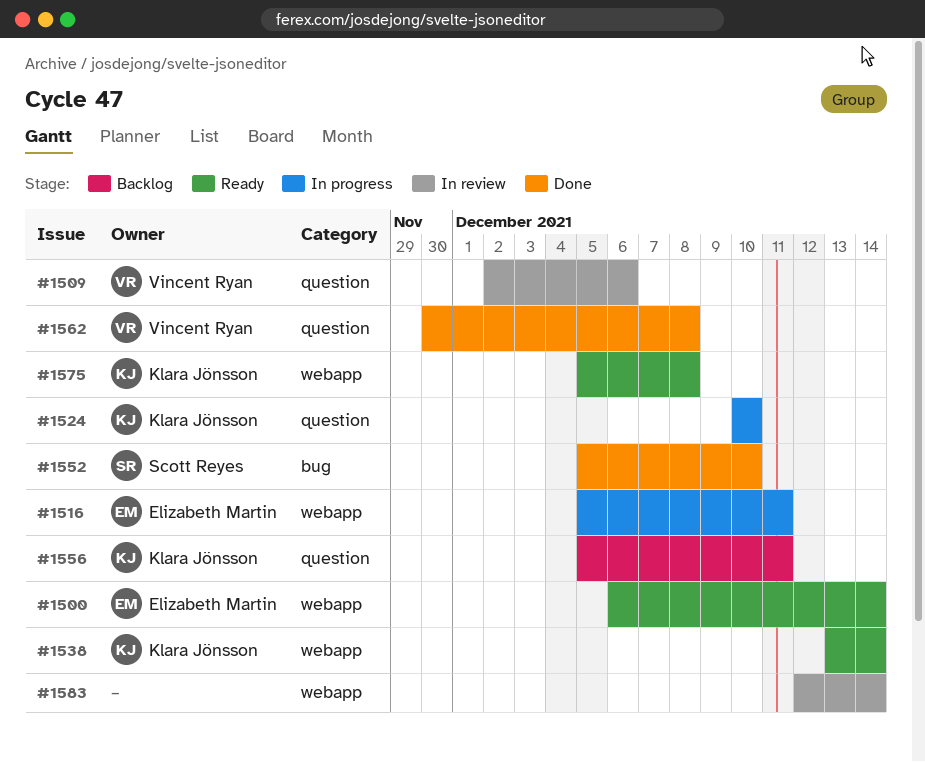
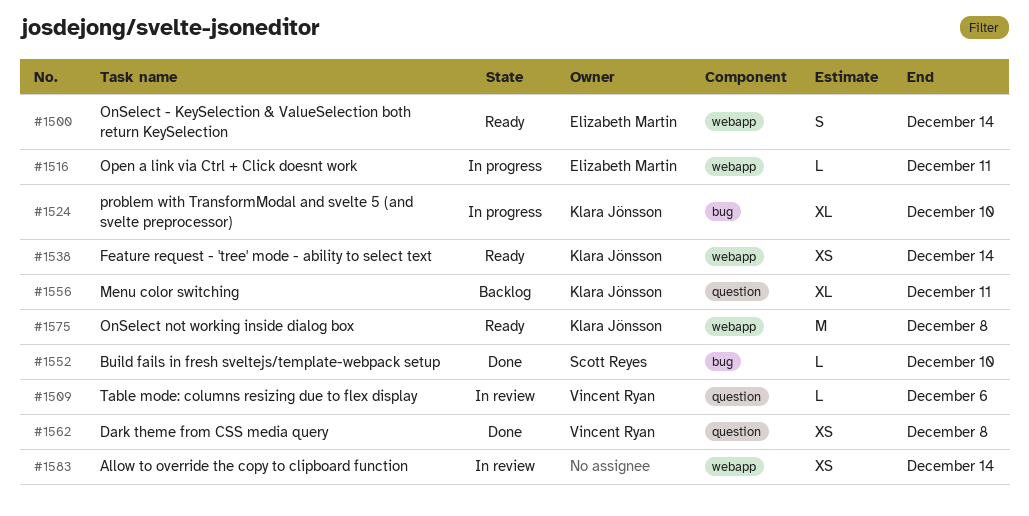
#1524, label: question -> bug

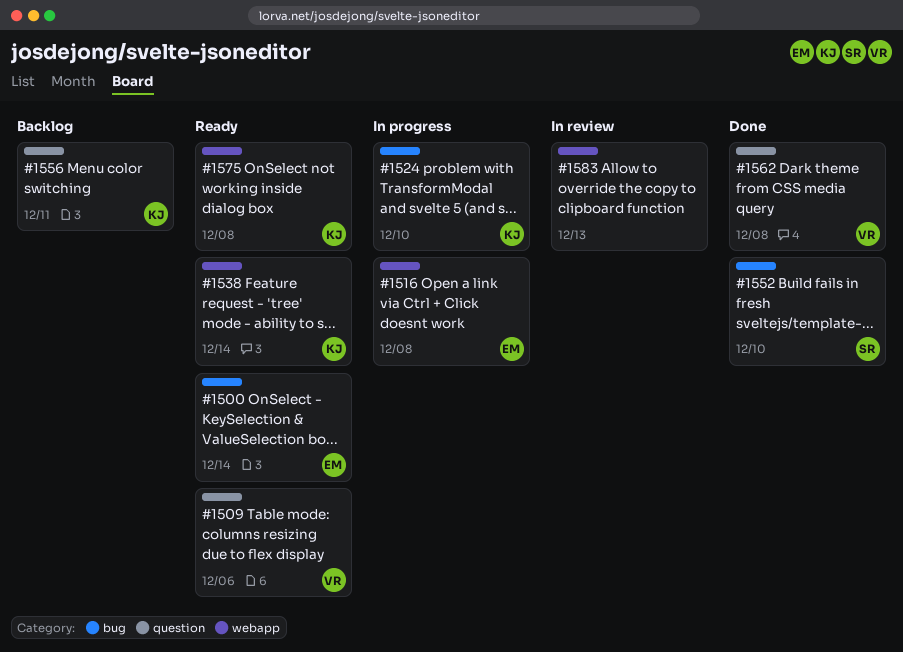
#1500, label: webapp -> bug
#1509, status: In review -> Ready
#1516, due: Dec 11 -> Dec 8
#1583, due: Dec 14 -> Dec 13

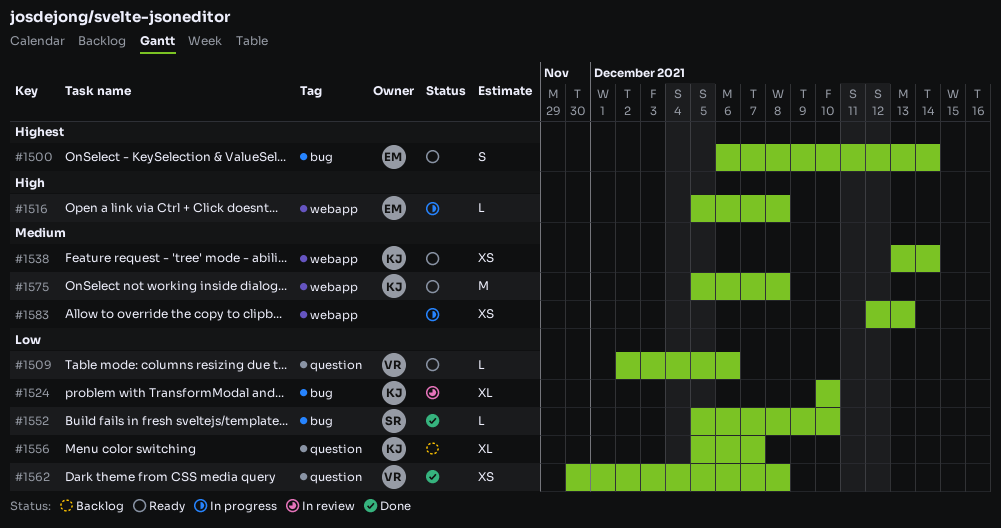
#1524, status: In progress -> In review
#1556, due: Dec 11 -> Dec 7
#1583, status: In review -> In progress

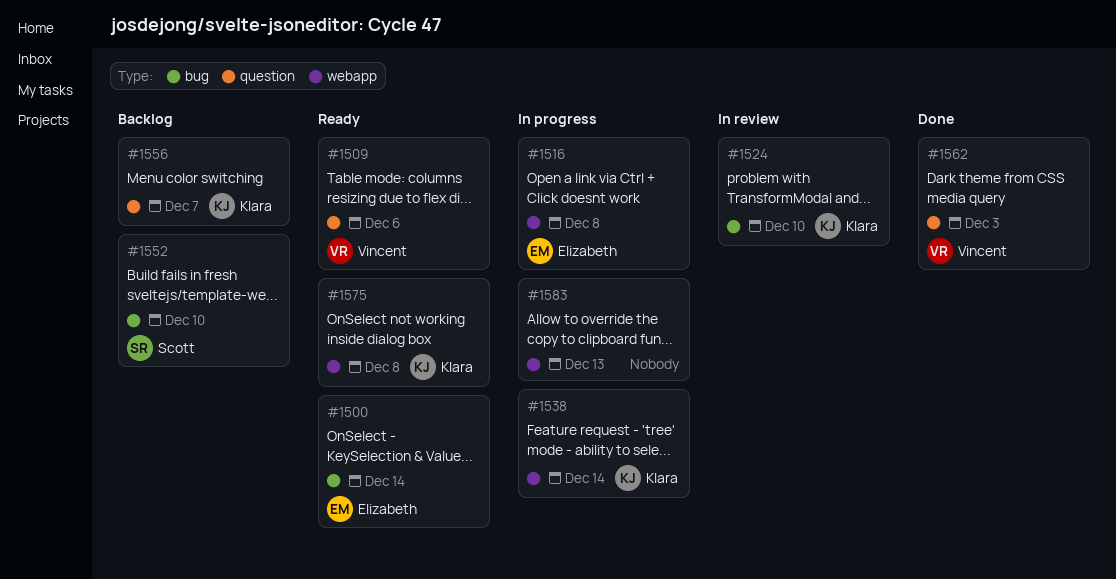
#1538, status: Ready -> In progress
#1552, status: Done -> Backlog
#1562, due: Dec 8 -> Dec 3

